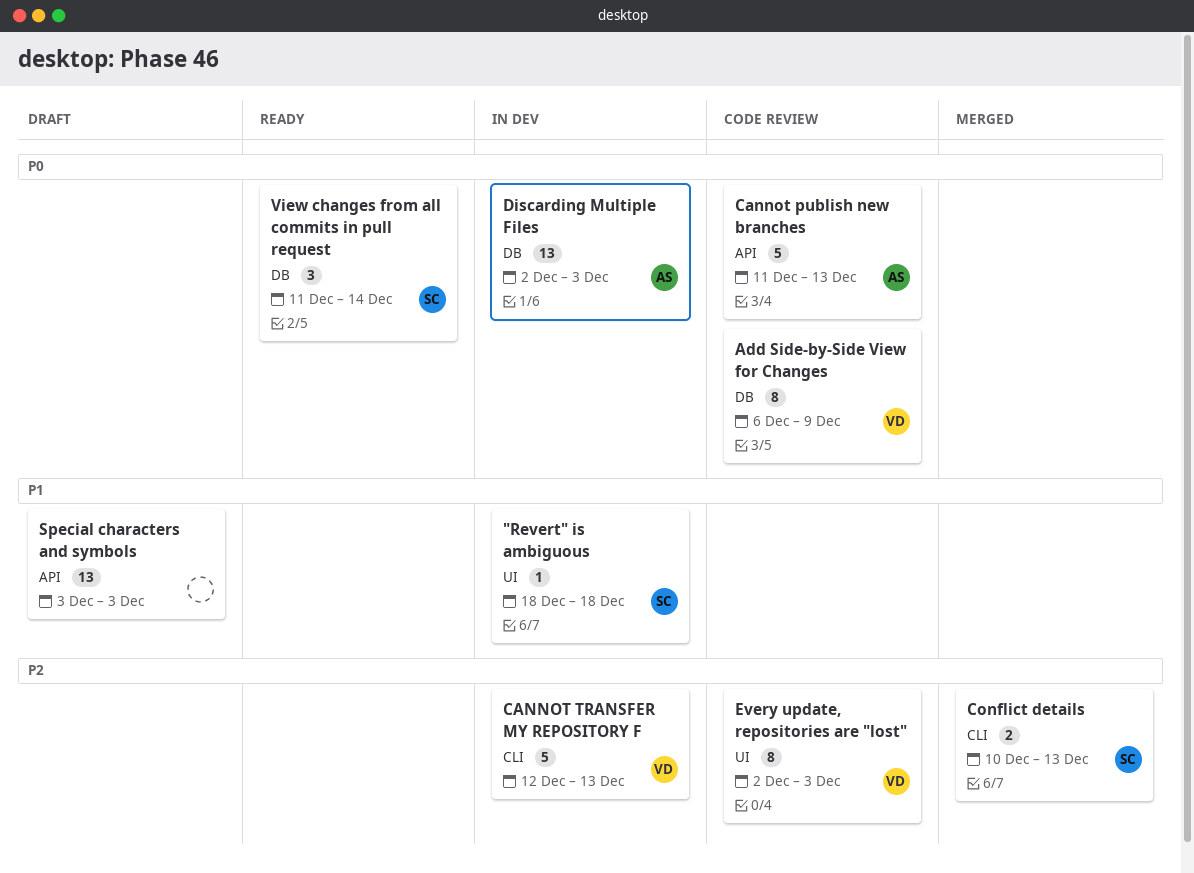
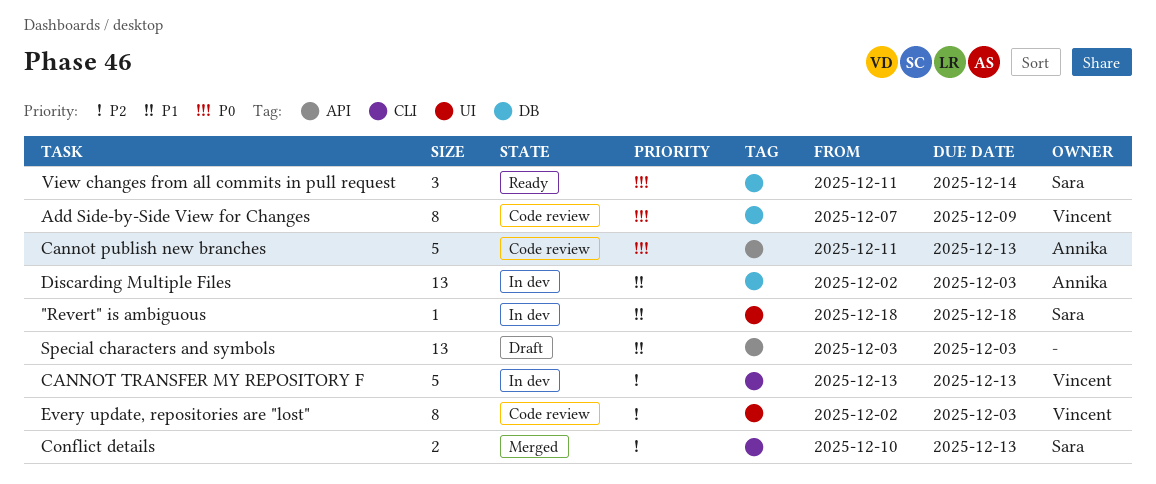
Add Side-by-Side View for Changes, start: Dec 6 -> Dec 7
CANNOT TRANSFER MY REPOSITORY F, start: Dec 12 -> Dec 13
Discarding Multiple Files, priority: P0 -> P1

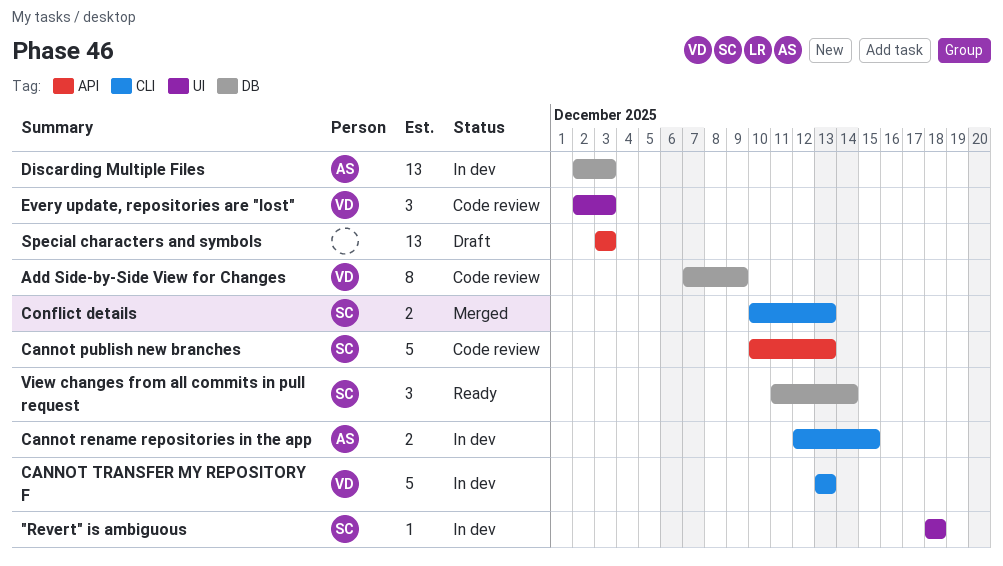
Cannot publish new branches, owner: Annika -> Sara
Cannot publish new branches, start: Dec 11 -> Dec 10
Cannot rename repositories in the app: none -> present
Every update, repositories are "lost", estimate: 8 -> 3

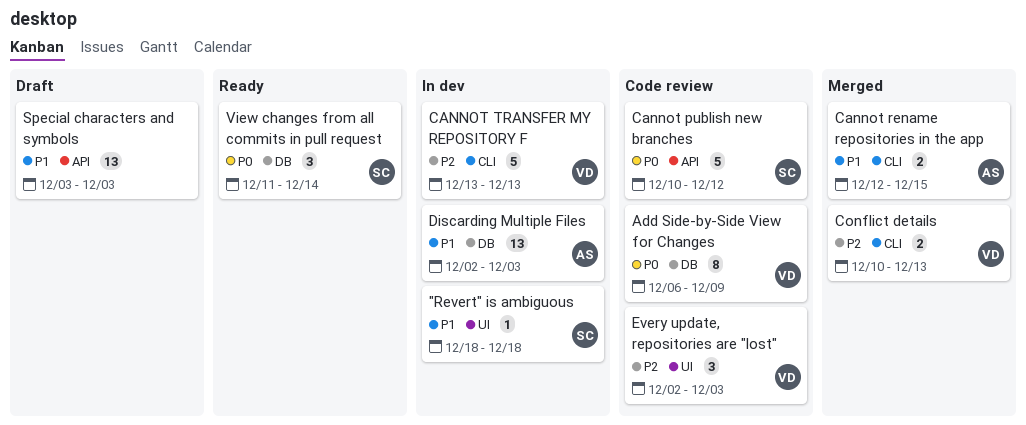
Add Side-by-Side View for Changes, start: Dec 7 -> Dec 6
Cannot publish new branches, due: Dec 13 -> Dec 12
Cannot rename repositories in the app, status: In dev -> Merged
Conflict details, owner: SC -> VD

